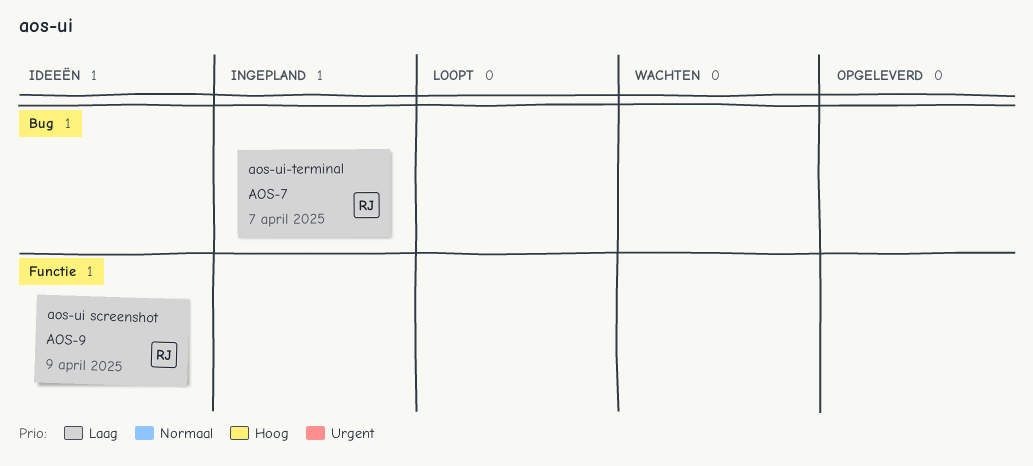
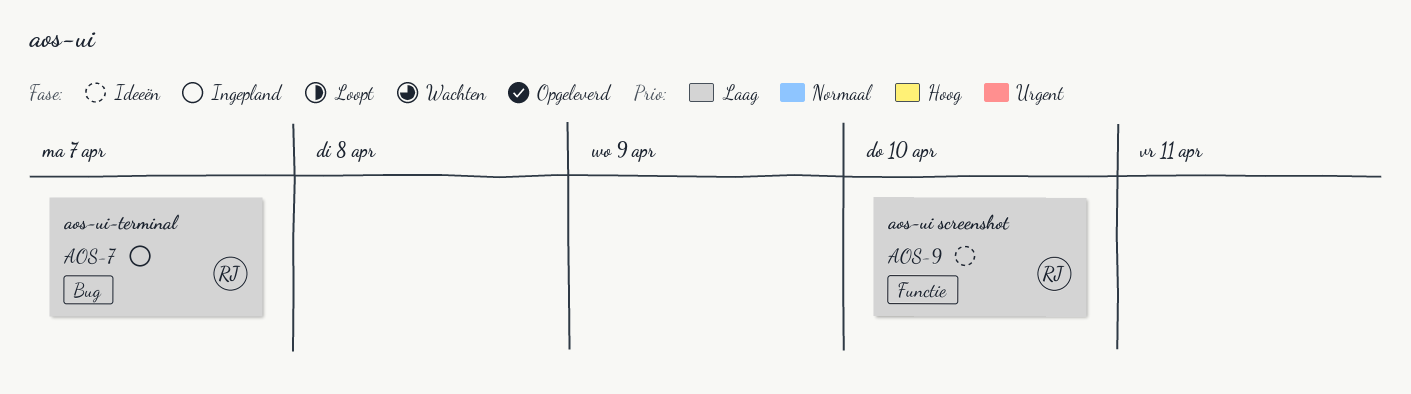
AOS-9, due: Apr 9 -> Apr 10

